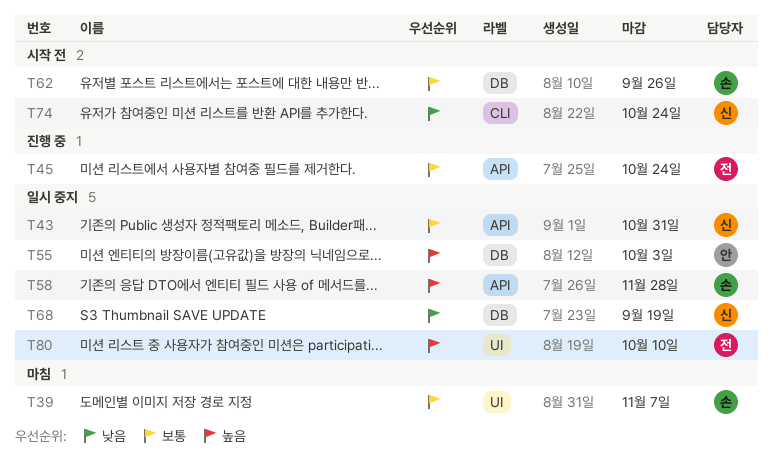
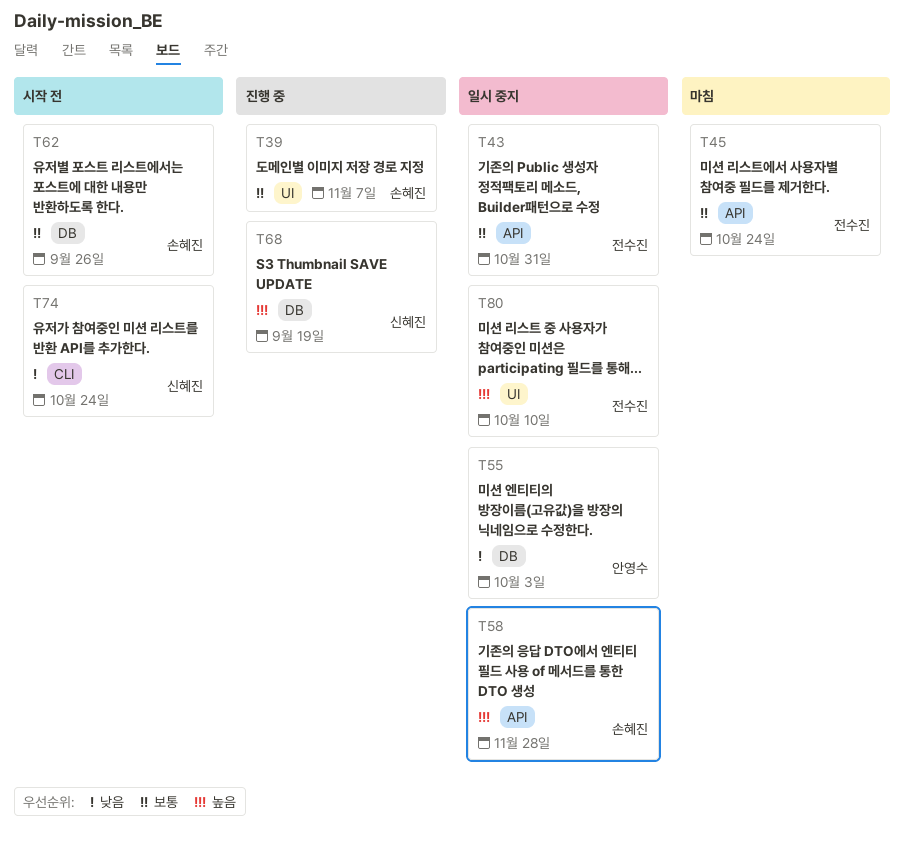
T39, status: 마침 -> 진행 중
T43, owner: 신혜진 -> 전수진
T45, status: 진행 중 -> 마침
T55, priority: 높음 -> 낮음
T68, status: 일시 중지 -> 진행 중
T68, priority: 낮음 -> 높음

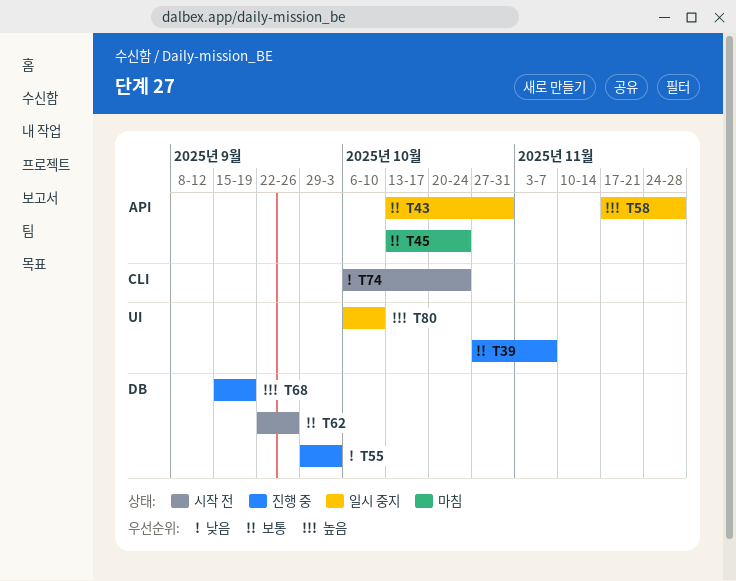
T55, status: 일시 중지 -> 진행 중

